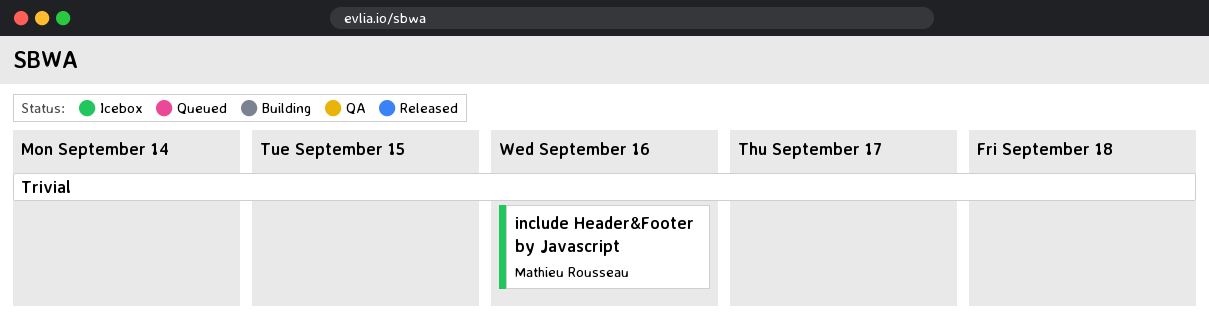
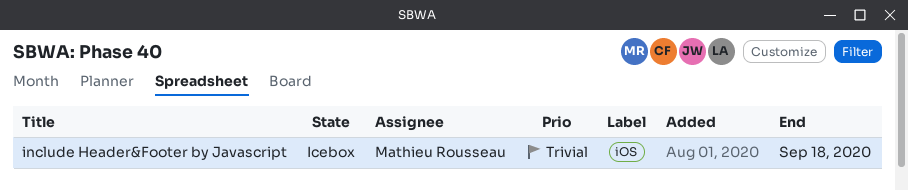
include Header&Footer by Javascript, due: Sep 16 -> Sep 18

